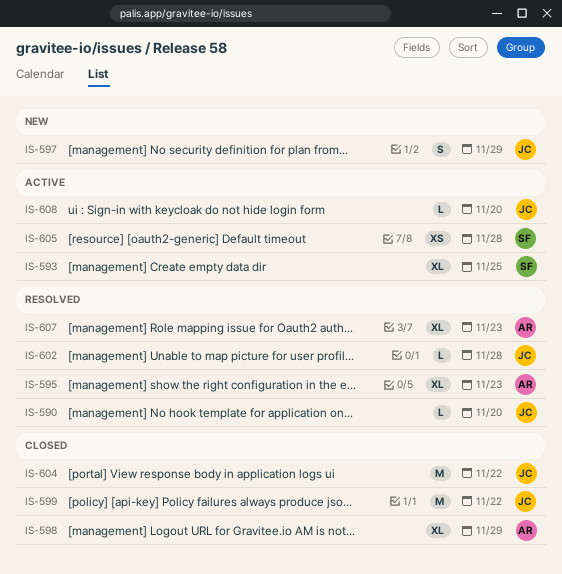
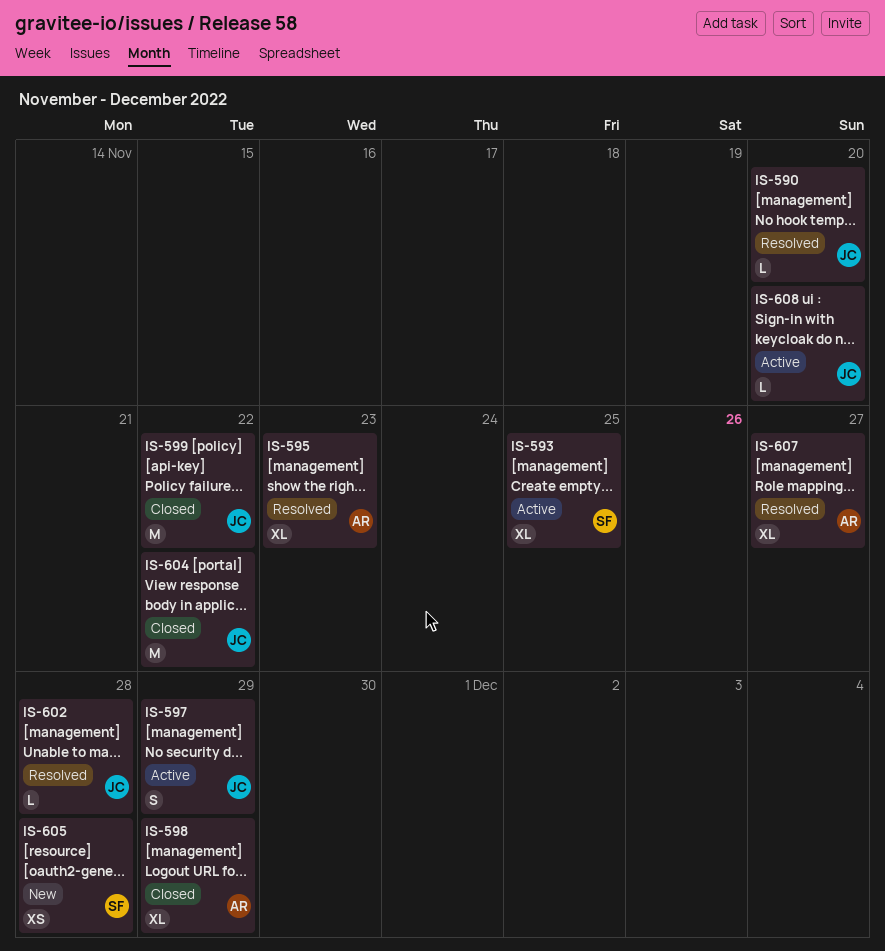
IS-597, status: New -> Active
IS-605, status: Active -> New
IS-607, due: Nov 23 -> Nov 27

